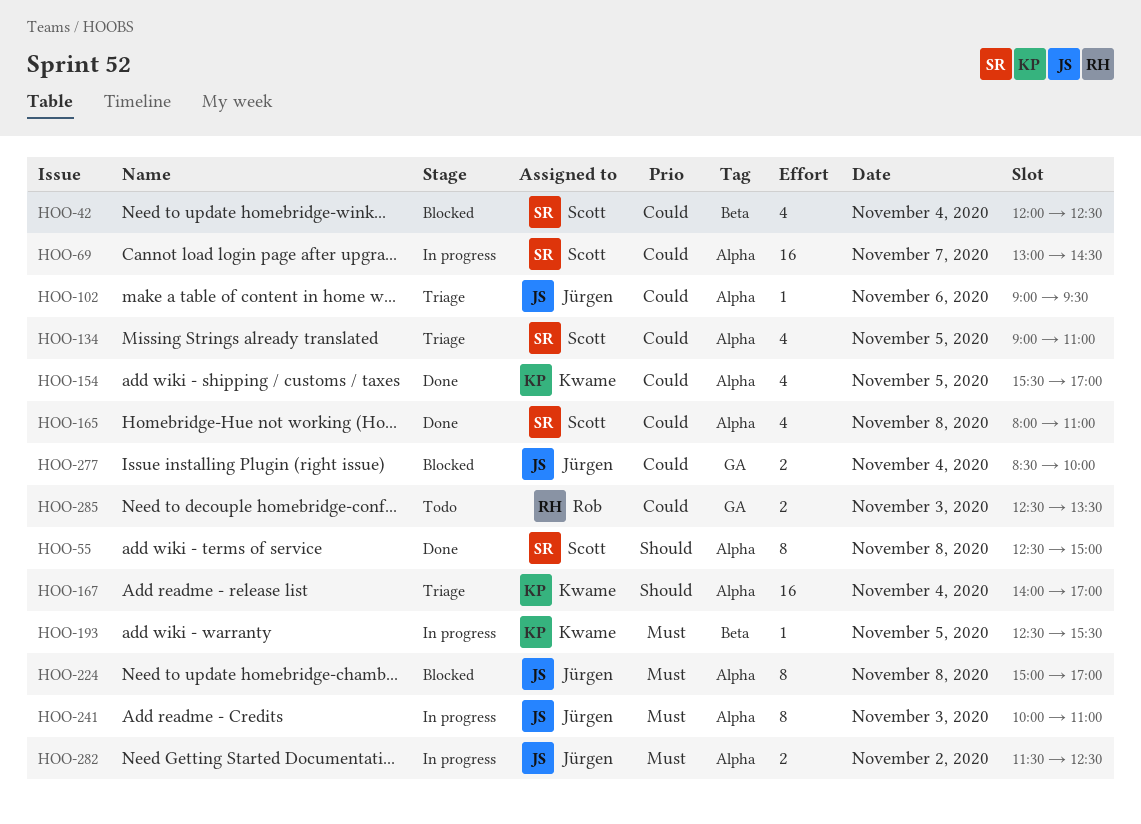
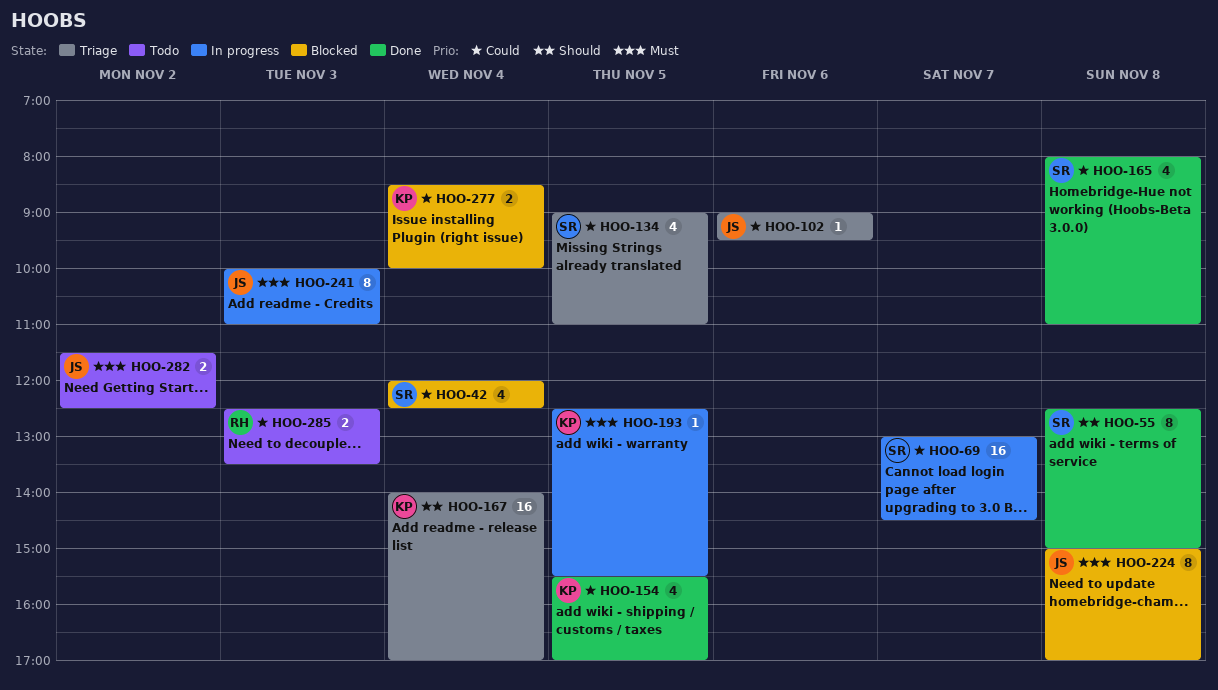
HOO-277, owner: Jürgen -> Kwame
HOO-282, status: In progress -> Todo

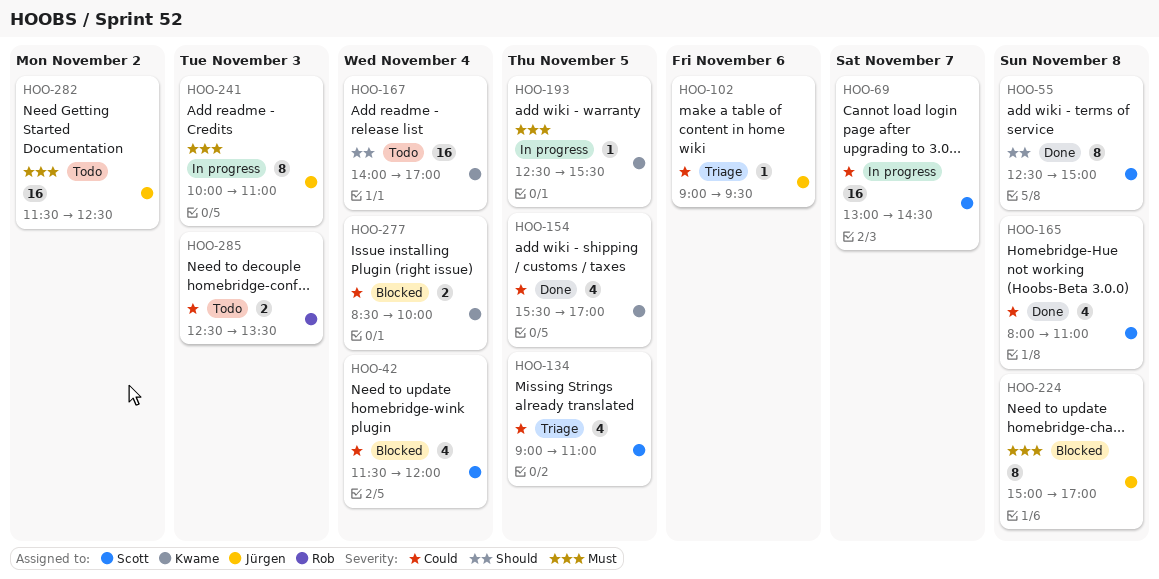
HOO-42, begins: 12:00 -> 11:30
HOO-42, ends: 12:30 -> 12:00
HOO-167, status: Triage -> Todo
HOO-282, estimate: 2 -> 16

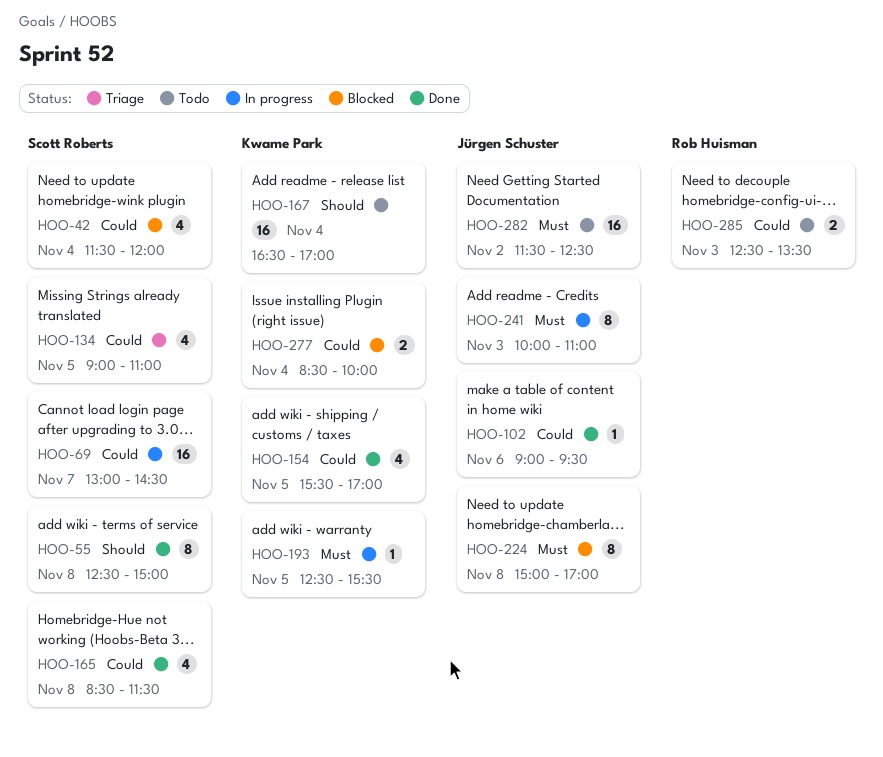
HOO-102, status: Triage -> Done
HOO-165, begins: 08:00 -> 08:30
HOO-165, ends: 11:00 -> 11:30
HOO-167, begins: 14:00 -> 16:30

